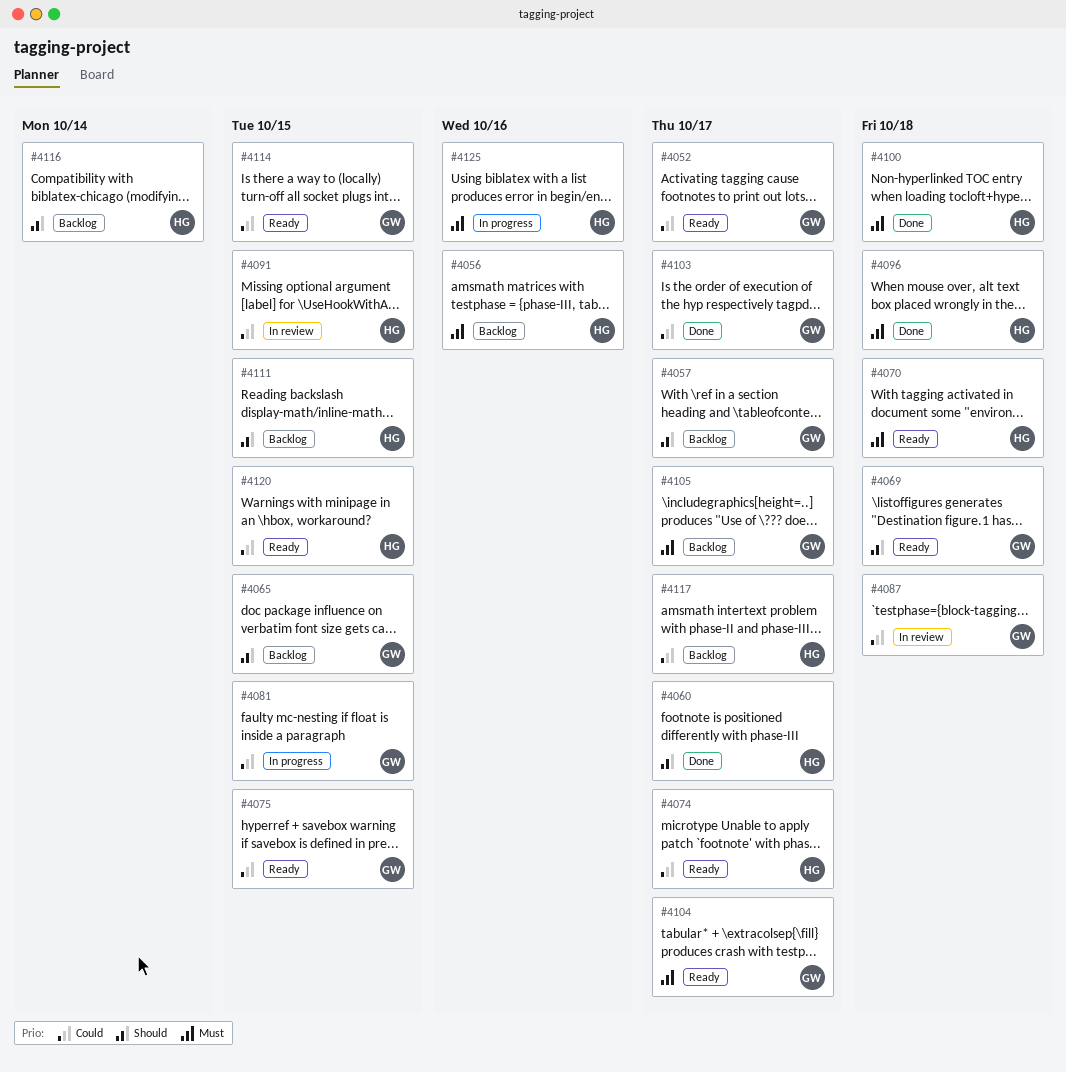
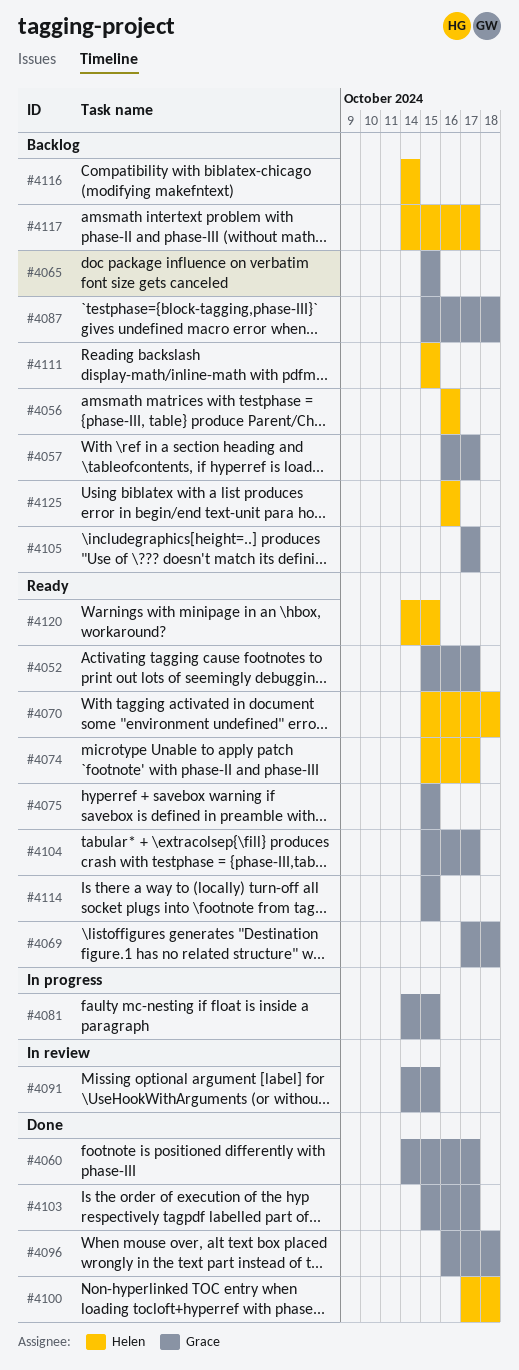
#4060, owner: Helen -> Grace
#4087, status: In review -> Backlog
#4091, owner: Helen -> Grace
#4096, owner: Helen -> Grace
#4125, status: In progress -> Backlog

